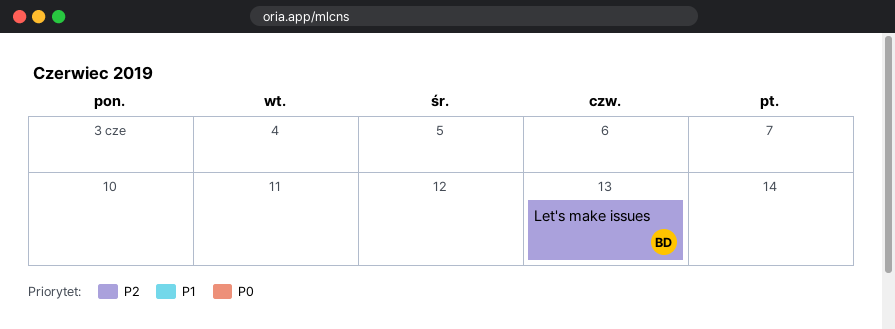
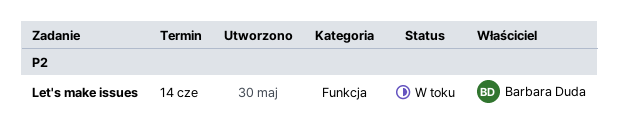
Let's make issues, due: Jun 13 -> Jun 14

